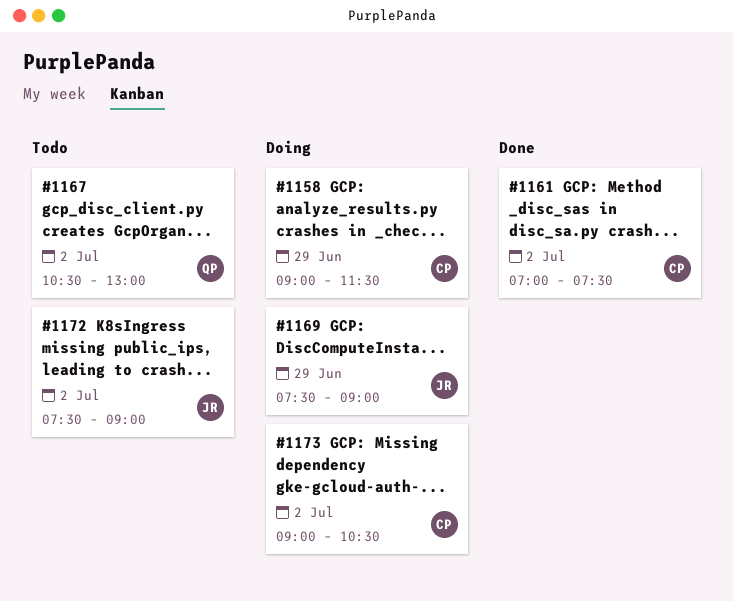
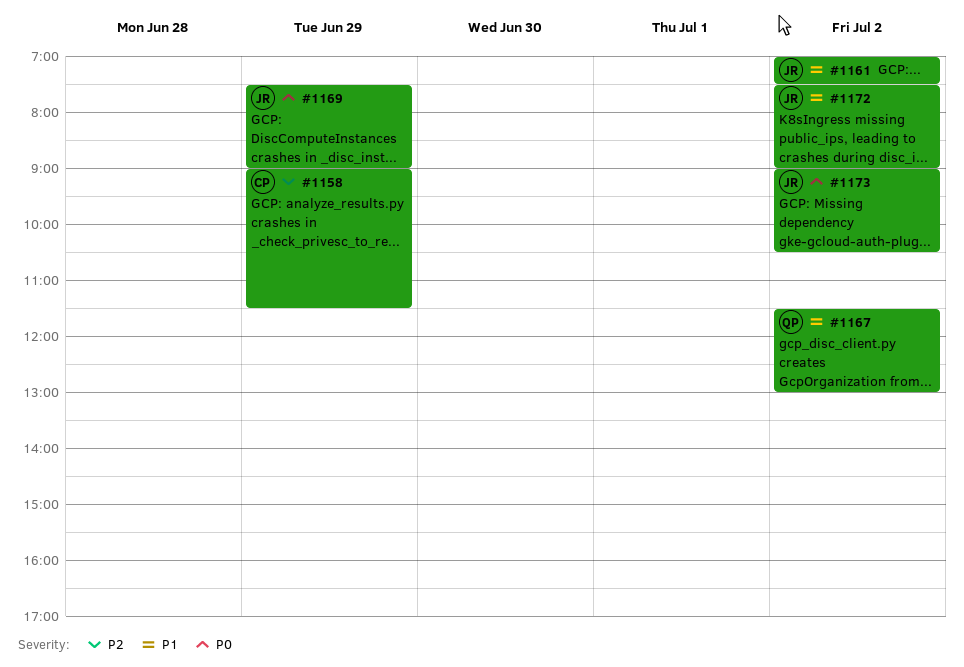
#1161, owner: CP -> JR
#1167, begins: 10:30 -> 11:30
#1173, owner: CP -> JR

